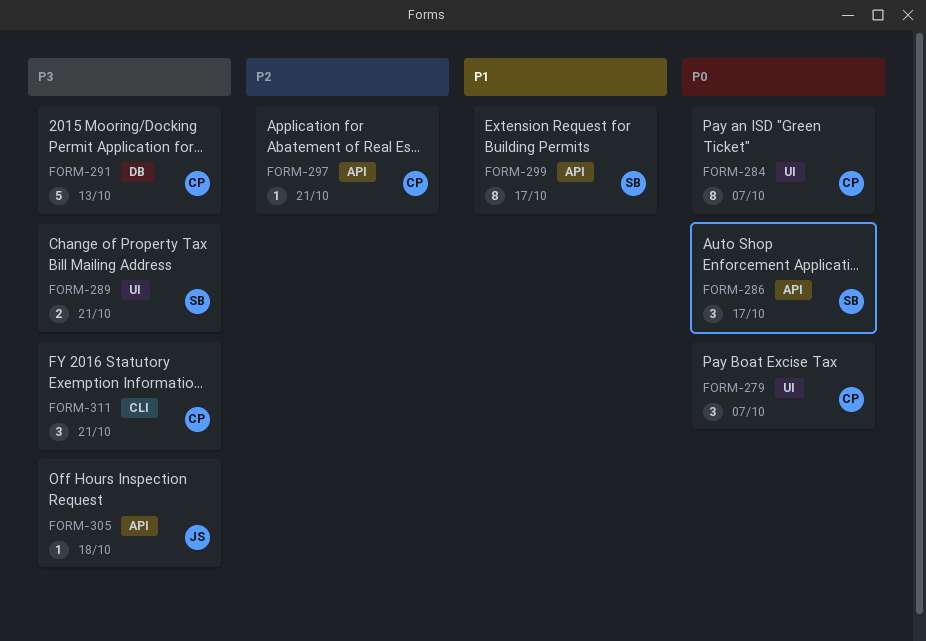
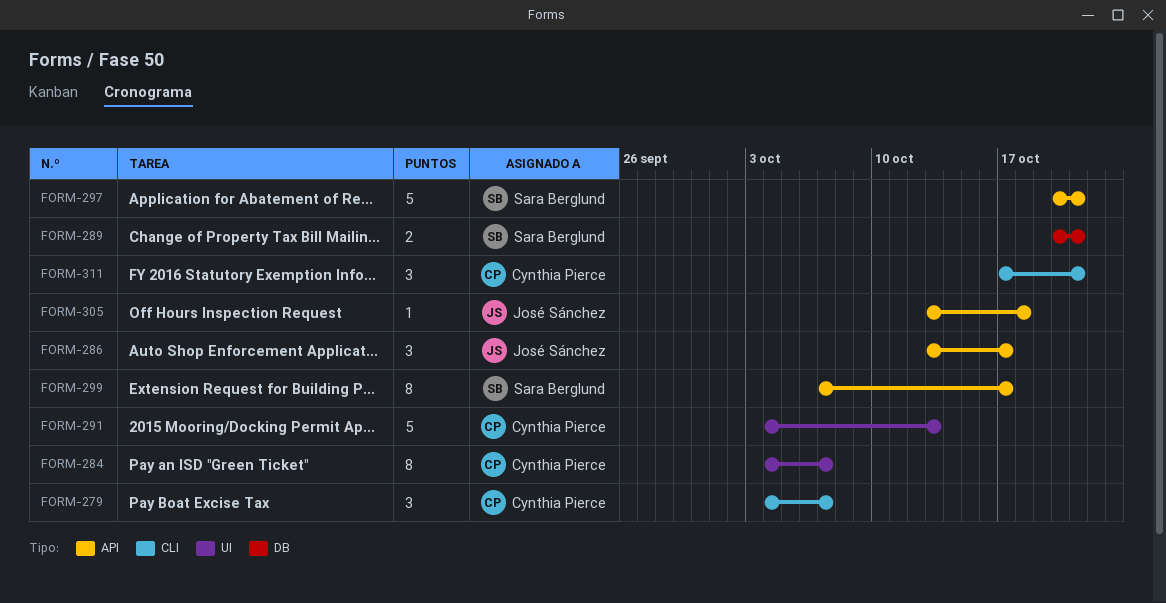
FORM-279, label: UI -> CLI
FORM-286, owner: Sara Berglund -> José Sánchez
FORM-289, label: UI -> DB
FORM-291, label: DB -> UI
FORM-297, owner: Cynthia Pierce -> Sara Berglund
FORM-297, estimate: 1 -> 5

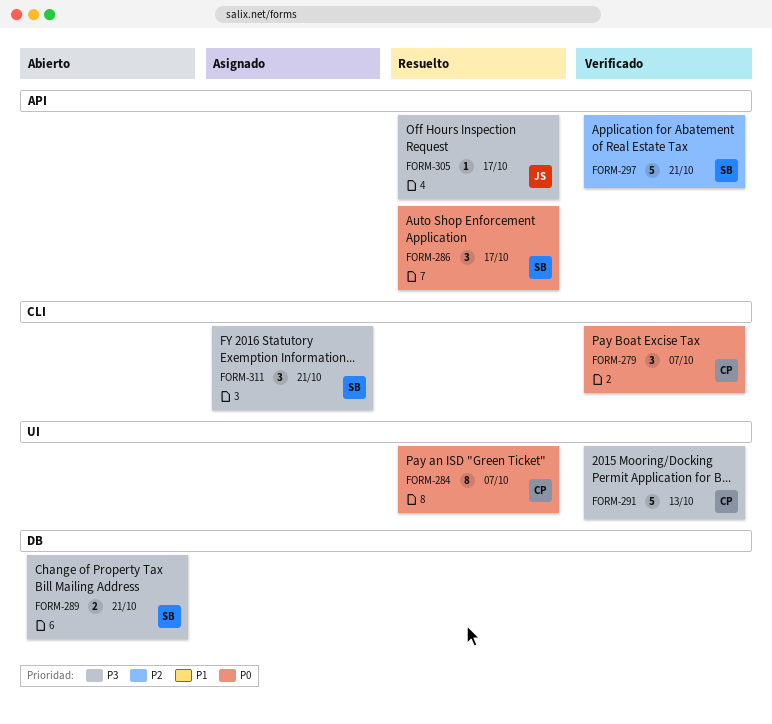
FORM-286, owner: José Sánchez -> Sara Berglund
FORM-299: present -> none
FORM-305, due: Oct 18 -> Oct 17
FORM-311, owner: Cynthia Pierce -> Sara Berglund

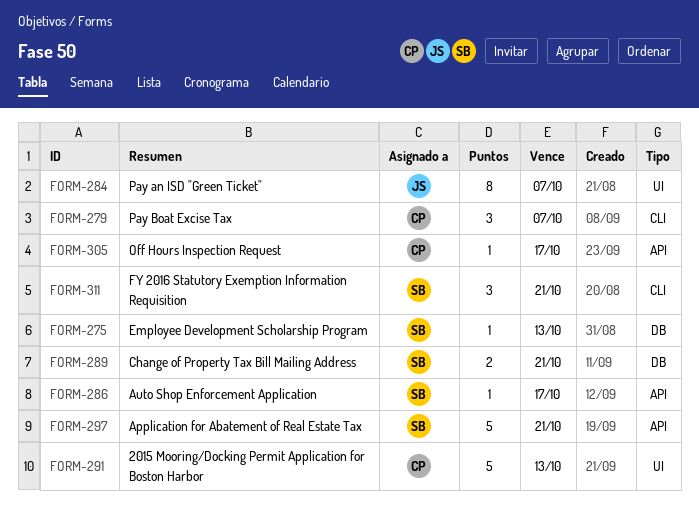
FORM-275: none -> present
FORM-284, owner: CP -> JS
FORM-286, estimate: 3 -> 1
FORM-305, owner: JS -> CP

